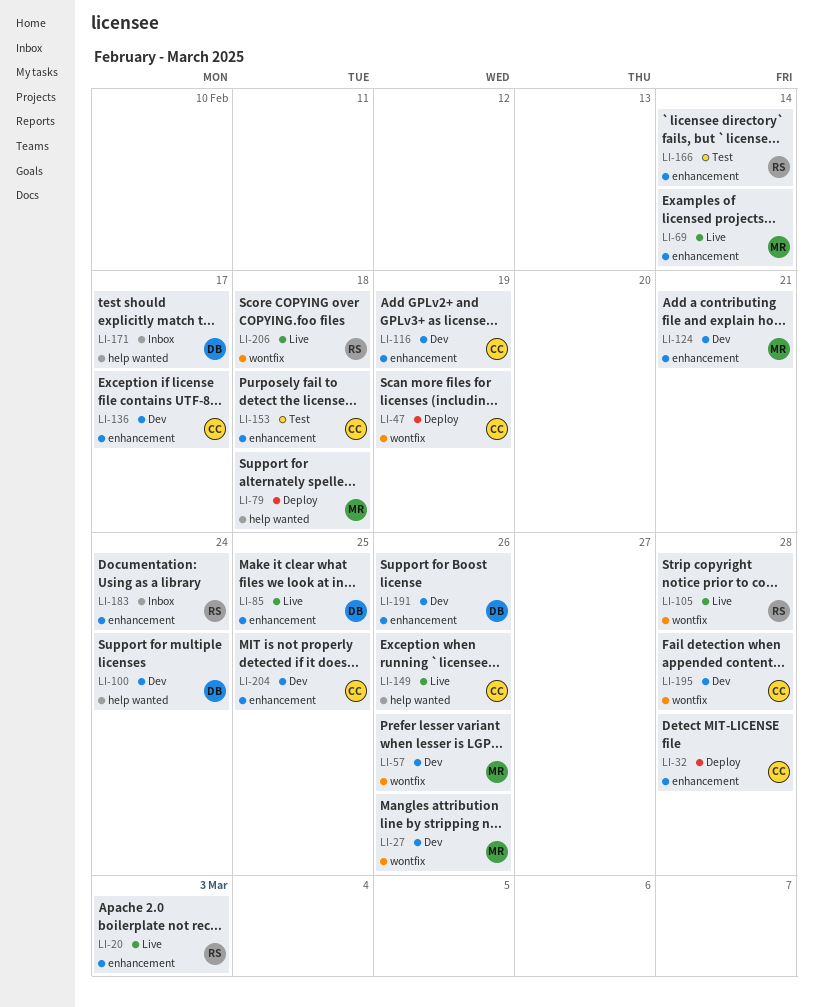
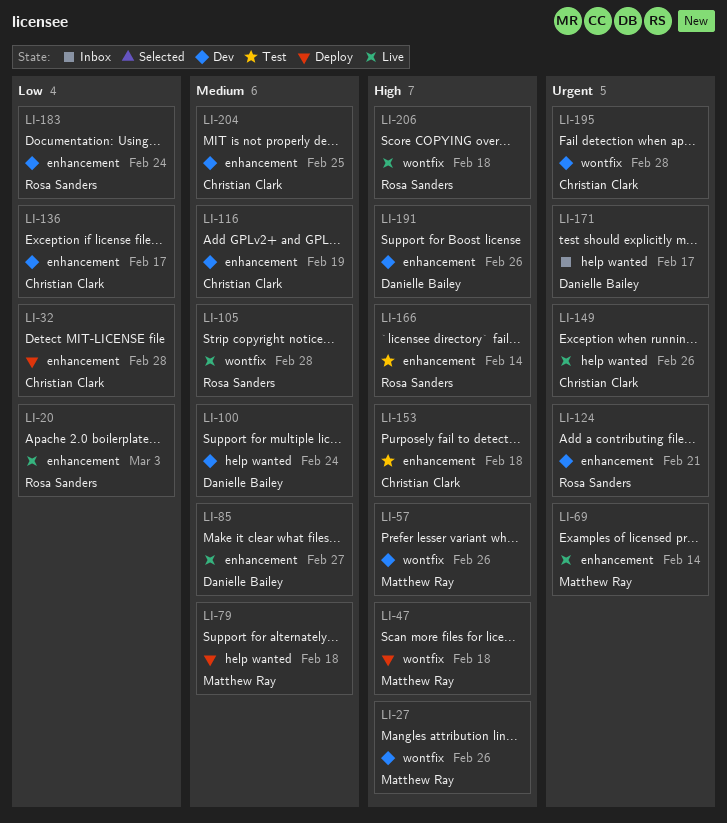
LI-47, owner: Christian Clark -> Matthew Ray
LI-47, due: Feb 19 -> Feb 18
LI-85, due: Feb 25 -> Feb 27
LI-124, owner: Matthew Ray -> Rosa Sanders
LI-183, status: Inbox -> Dev

